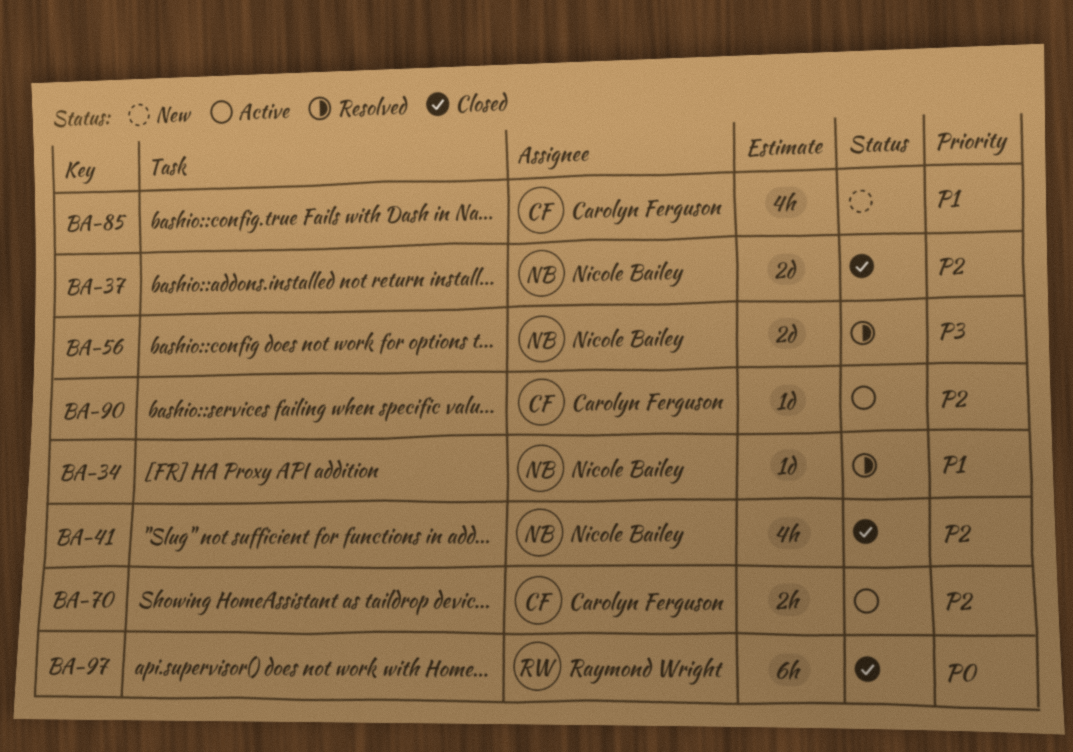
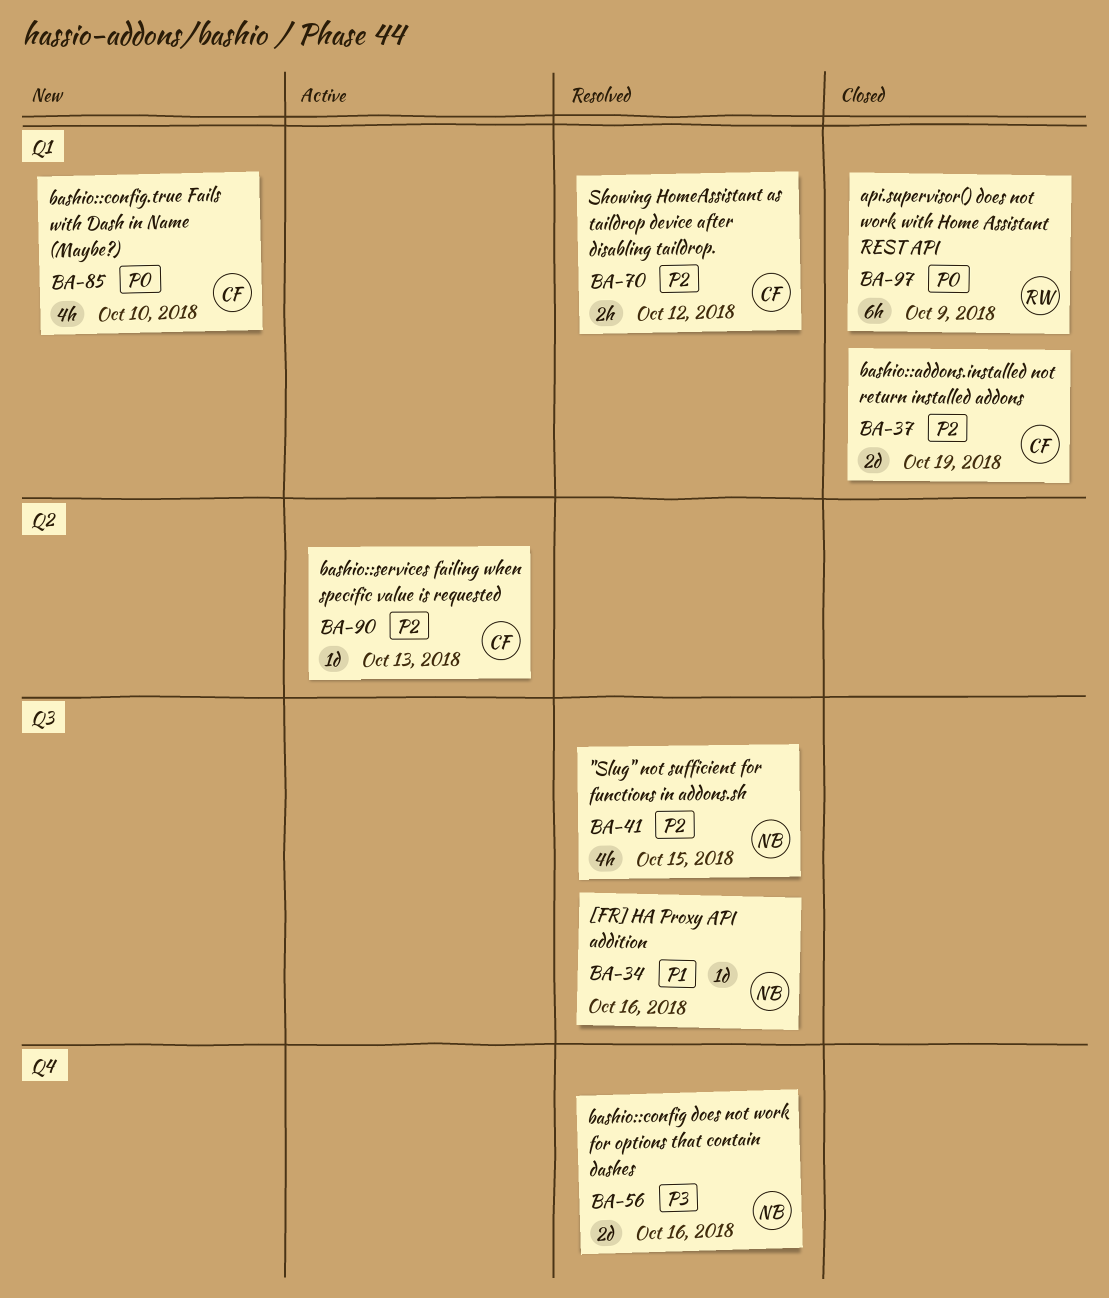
BA-37, owner: Nicole Bailey -> Carolyn Ferguson
BA-41, status: Closed -> Resolved
BA-70, status: Active -> Resolved
BA-85, priority: P1 -> P0

